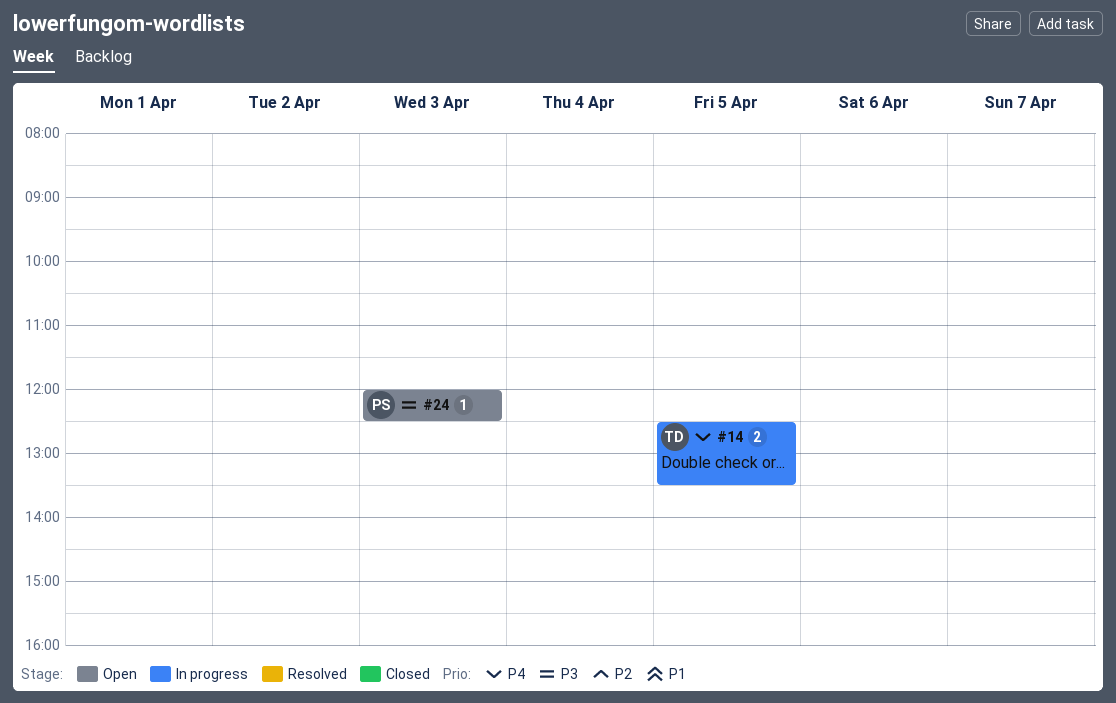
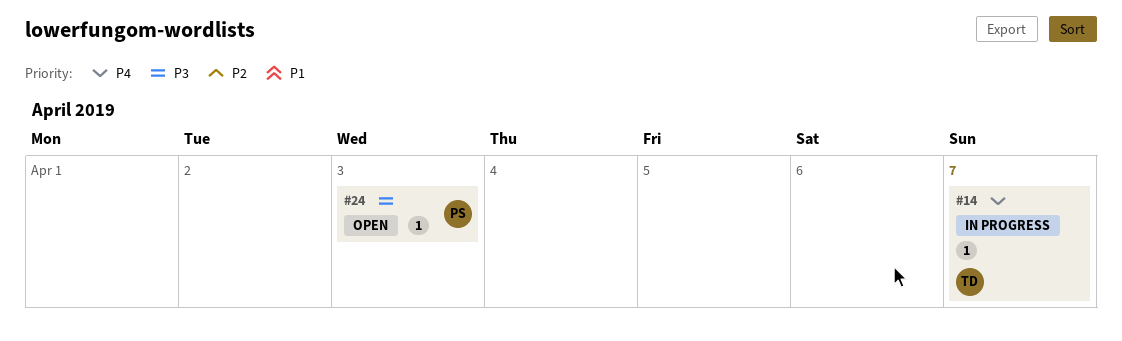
#14, estimate: 2 -> 1
#14, day: Apr 5 -> Apr 7

